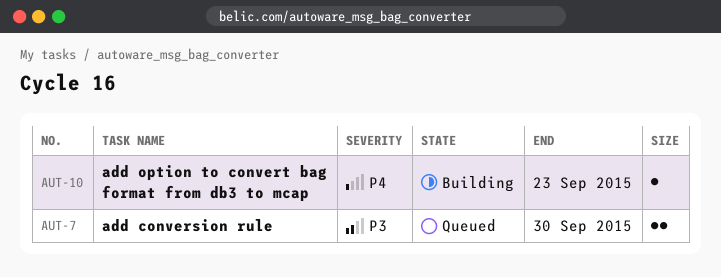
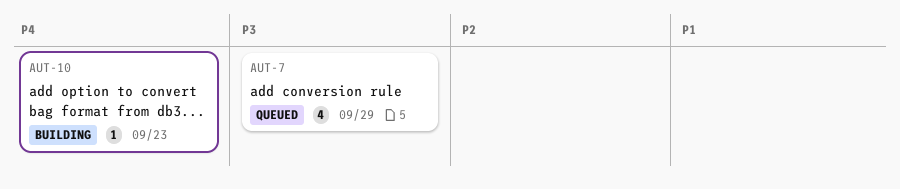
AUT-7, estimate: 2 -> 4
AUT-7, due: Sep 30 -> Sep 29

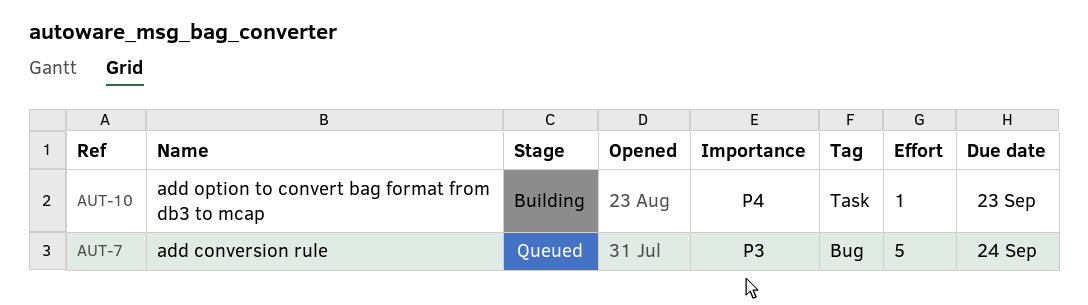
AUT-7, estimate: 4 -> 5
AUT-7, due: Sep 29 -> Sep 24

